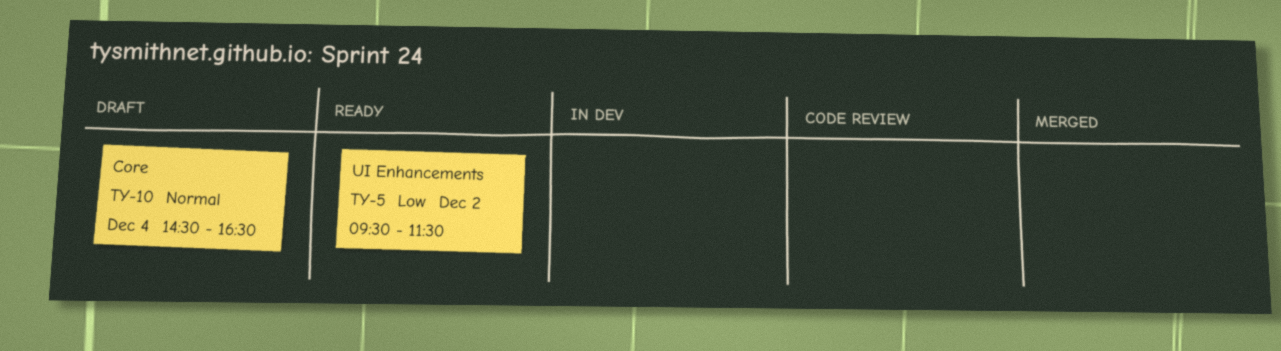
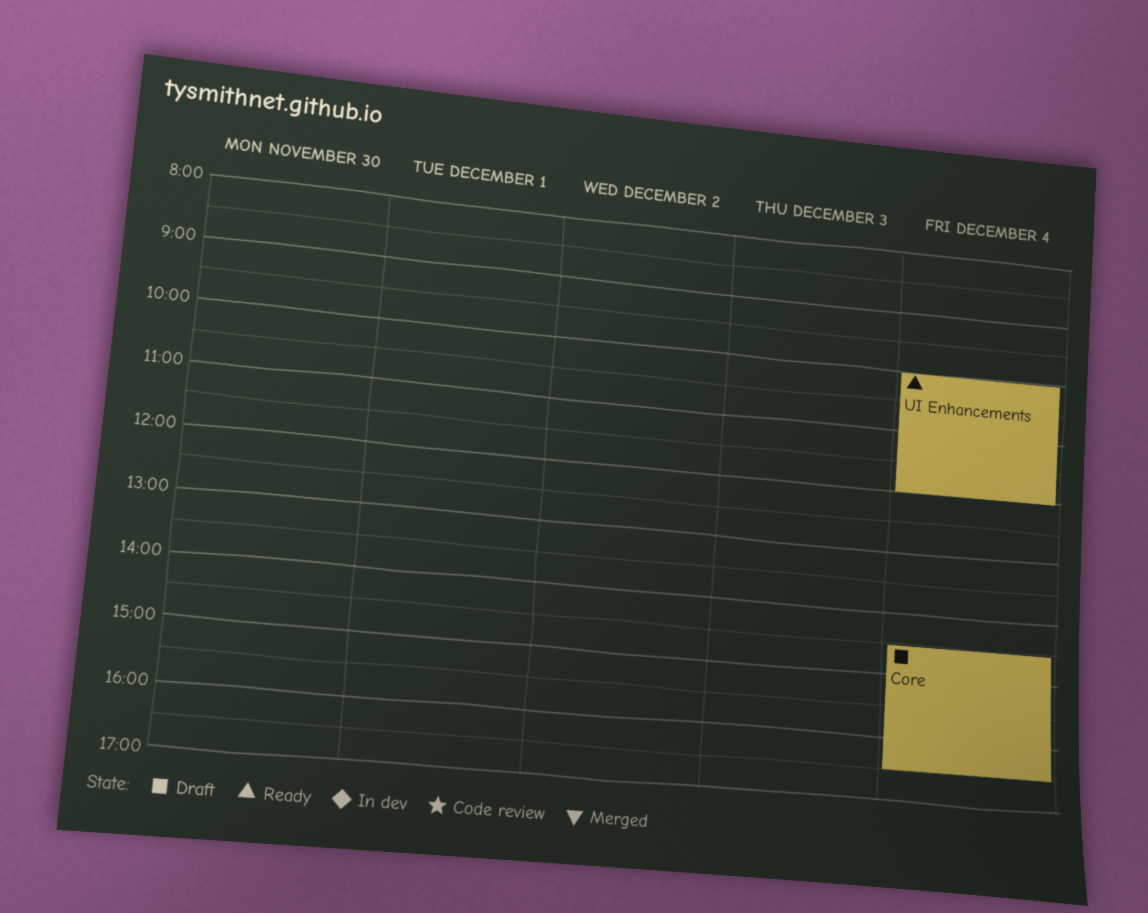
UI Enhancements, day: Dec 2 -> Dec 4
UI Enhancements, begins: 09:30 -> 10:00
UI Enhancements, ends: 11:30 -> 12:00

